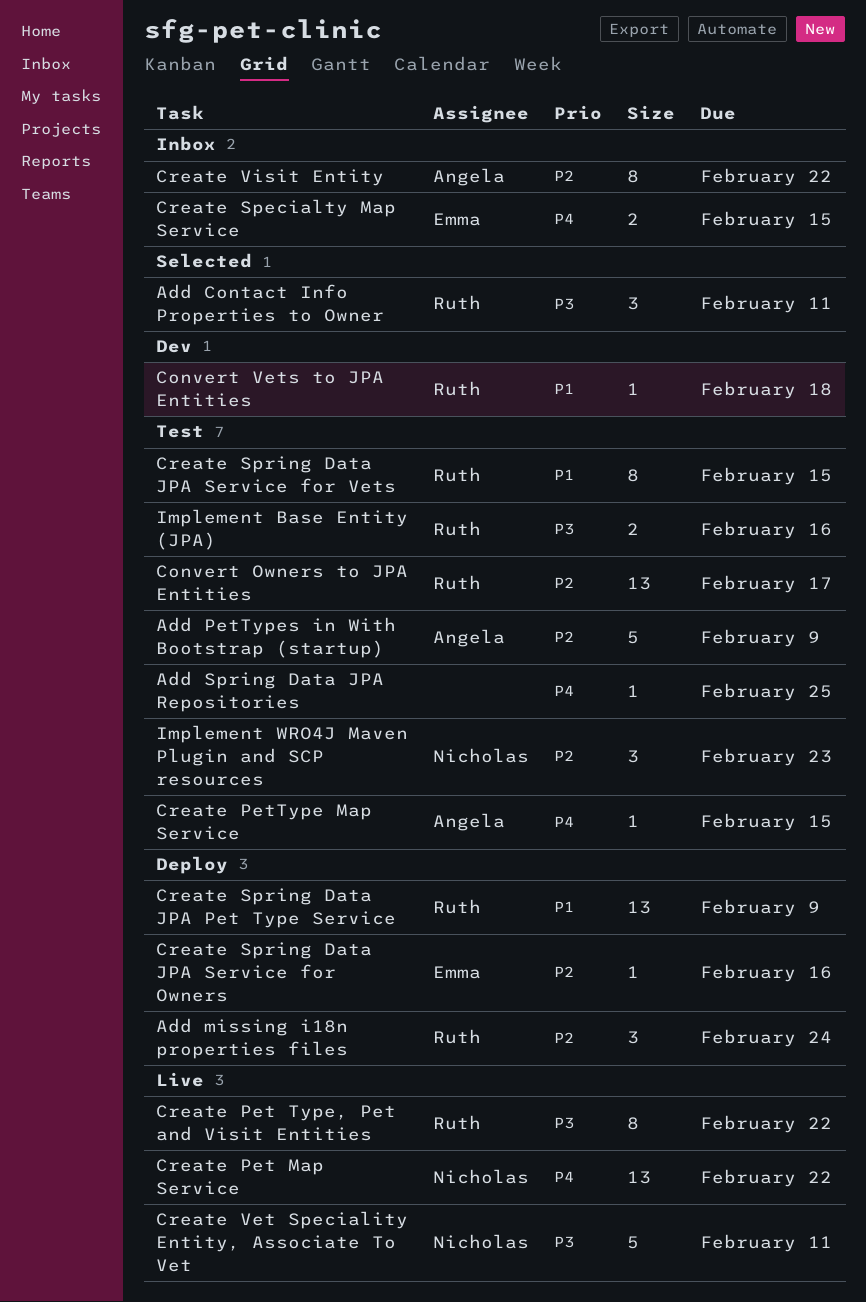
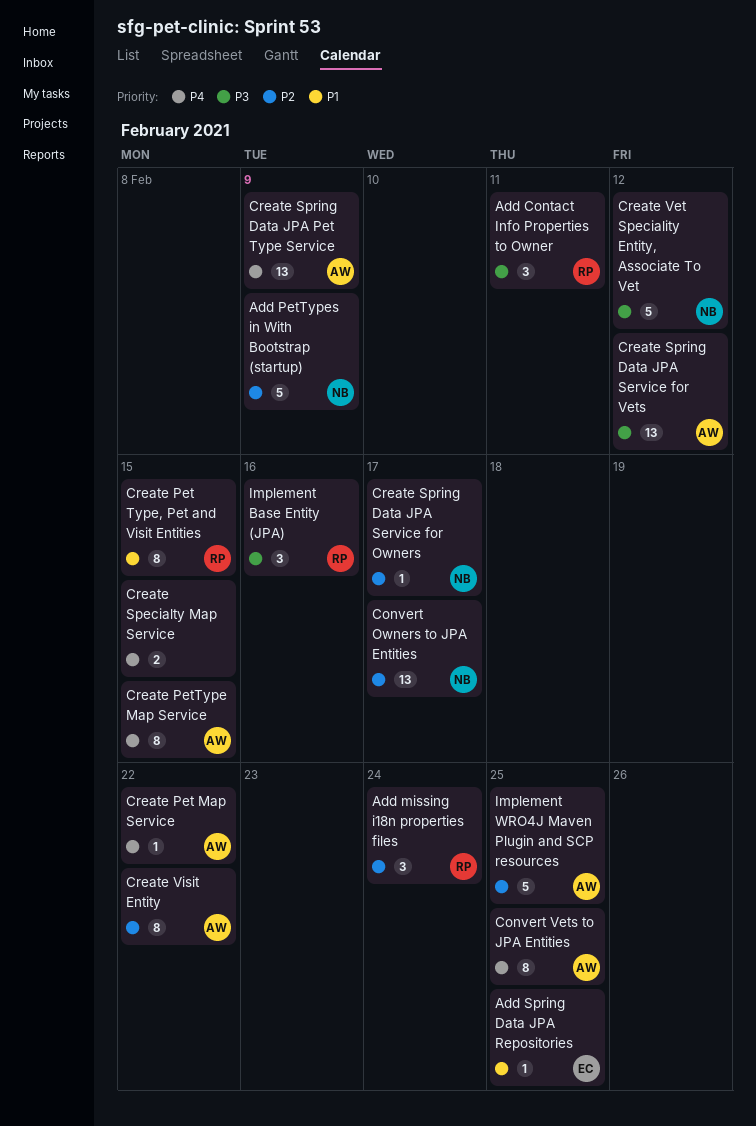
Add PetTypes in With Bootstrap (startup), owner: Angela -> Nicholas
Add Spring Data JPA Repositories, owner: none -> Emma
Add Spring Data JPA Repositories, priority: P4 -> P1
Convert Owners to JPA Entities, owner: Ruth -> Nicholas
Convert Vets to JPA Entities, owner: Ruth -> Angela
Convert Vets to JPA Entities, priority: P1 -> P4
Convert Vets to JPA Entities, estimate: 1 -> 8
Convert Vets to JPA Entities, due: Feb 18 -> Feb 25
Create Pet Map Service, owner: Nicholas -> Angela
Create Pet Map Service, estimate: 13 -> 1
Create Pet Type, Pet and Visit Entities, priority: P3 -> P1
Create Pet Type, Pet and Visit Entities, due: Feb 22 -> Feb 15
Create PetType Map Service, estimate: 1 -> 8
Create Specialty Map Service, owner: Emma -> none
Create Spring Data JPA Pet Type Service, owner: Ruth -> Angela
Create Spring Data JPA Pet Type Service, priority: P1 -> P4
Create Spring Data JPA Service for Owners, owner: Emma -> Nicholas
Create Spring Data JPA Service for Owners, due: Feb 16 -> Feb 17
Create Spring Data JPA Service for Vets, owner: Ruth -> Angela
Create Spring Data JPA Service for Vets, priority: P1 -> P3
Create Spring Data JPA Service for Vets, estimate: 8 -> 13
Create Spring Data JPA Service for Vets, due: Feb 15 -> Feb 12
Create Vet Speciality Entity, Associate To Vet, due: Feb 11 -> Feb 12
Implement Base Entity (JPA), estimate: 2 -> 3
Implement WRO4J Maven Plugin and SCP resources, owner: Nicholas -> Angela
Implement WRO4J Maven Plugin and SCP resources, estimate: 3 -> 5
Implement WRO4J Maven Plugin and SCP resources, due: Feb 23 -> Feb 25

